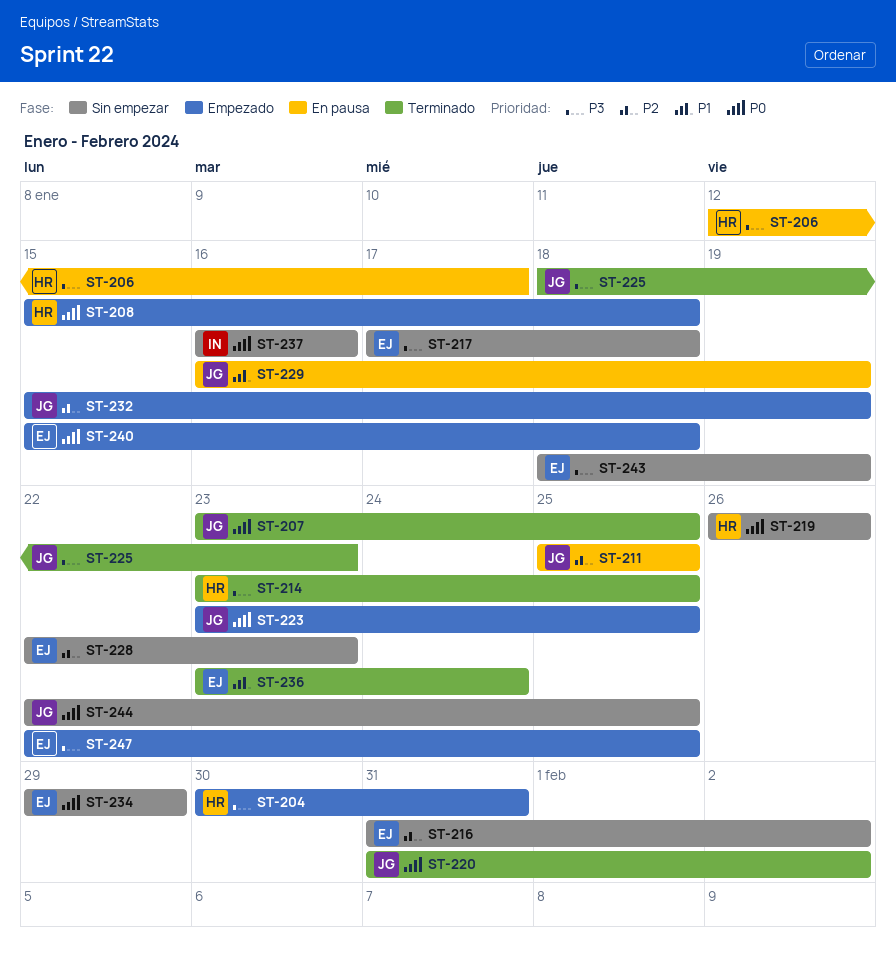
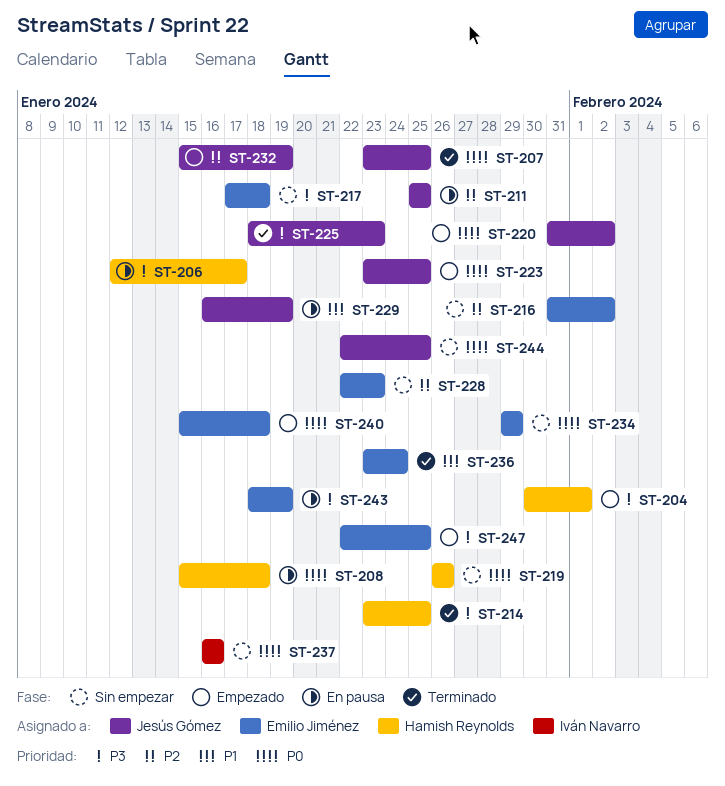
ST-204, due: Jan 31 -> Feb 1
ST-208, status: Empezado -> En pausa
ST-220, status: Terminado -> Empezado
ST-243, status: Sin empezar -> En pausa

